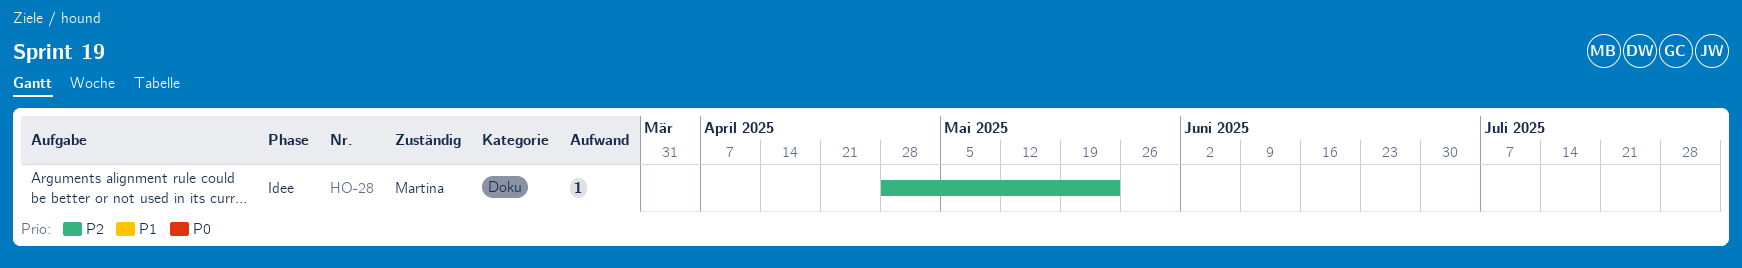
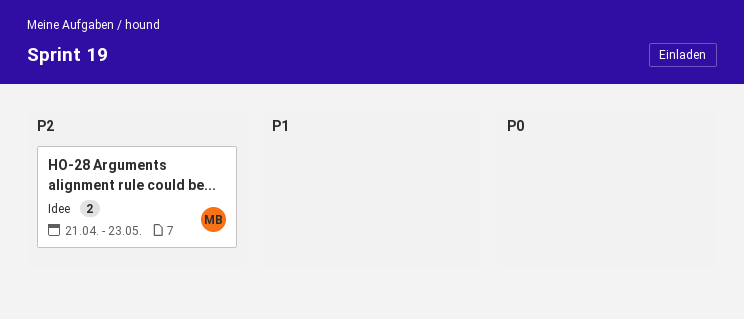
HO-28, estimate: 1 -> 2
HO-28, start: Apr 28 -> Apr 21

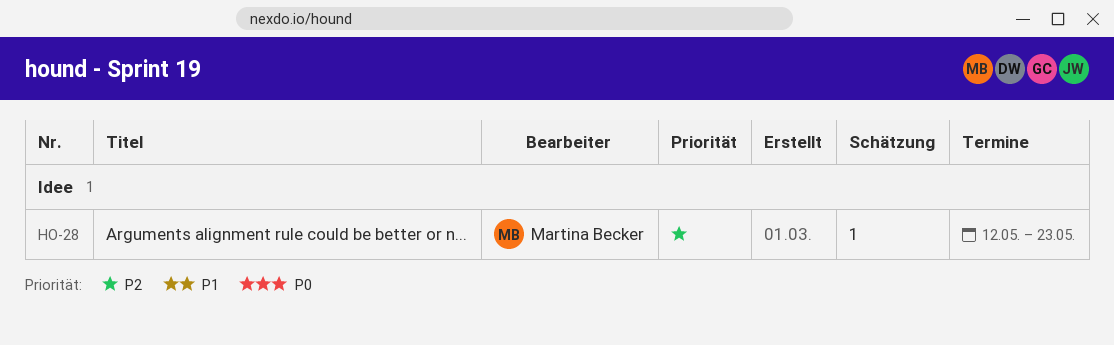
HO-28, estimate: 2 -> 1
HO-28, start: Apr 21 -> May 12

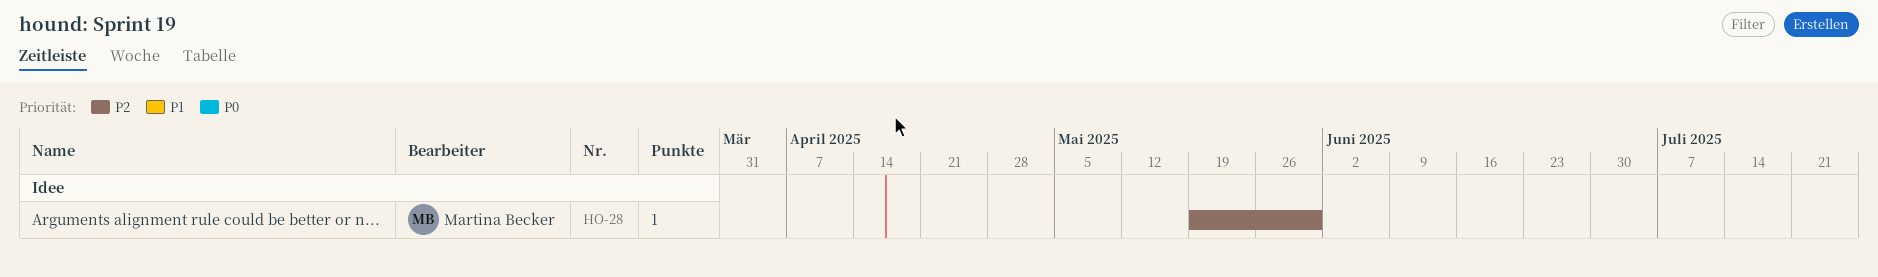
HO-28, start: May 12 -> May 19
HO-28, due: May 23 -> May 30

